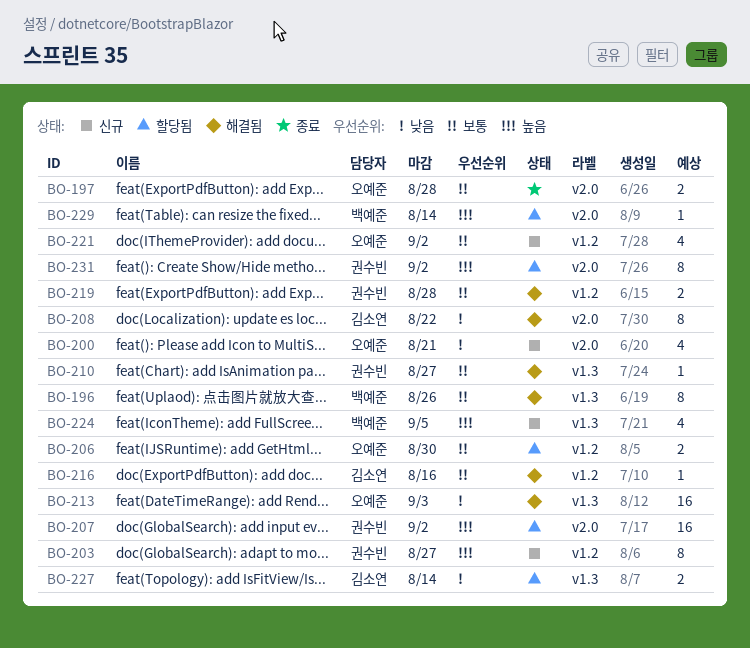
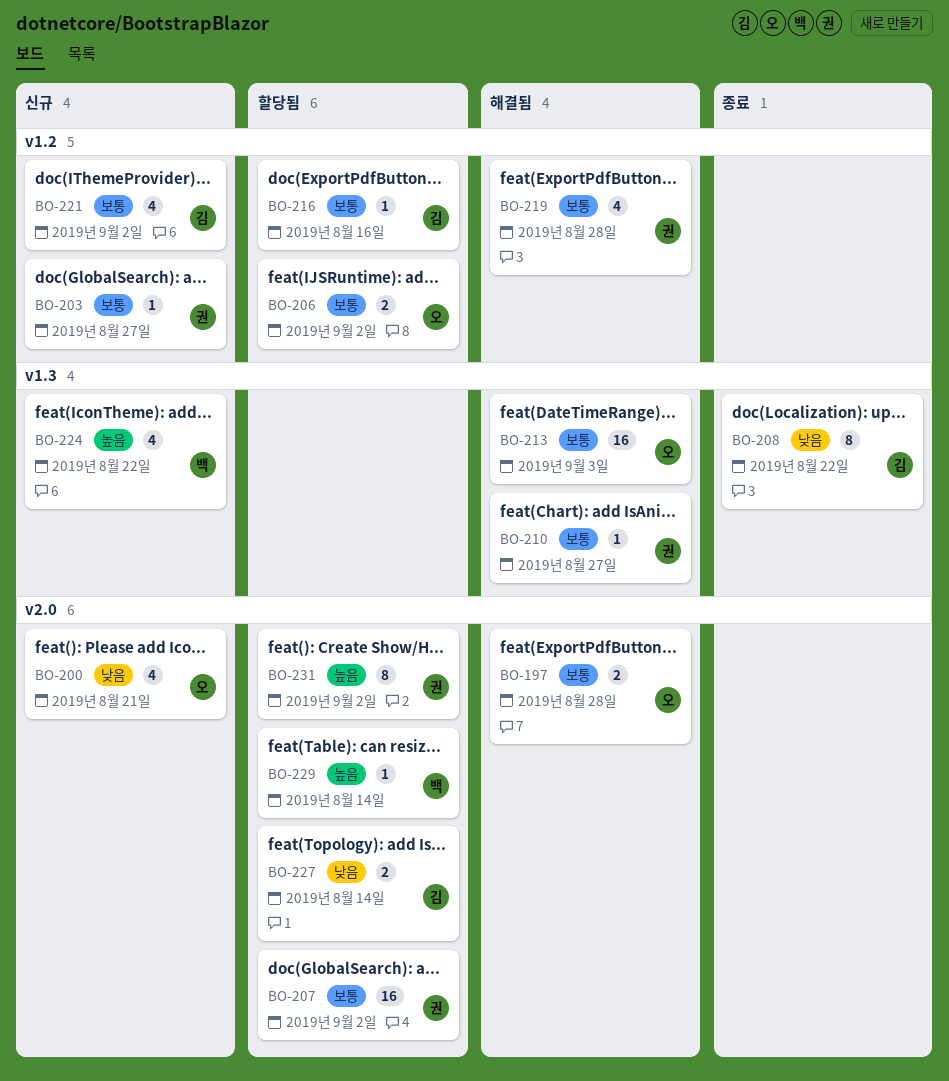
BO-196: present -> none
BO-197, status: 종료 -> 해결됨
BO-203, priority: 높음 -> 보통
BO-203, estimate: 8 -> 1
BO-206, due: Aug 30 -> Sep 2
BO-207, priority: 높음 -> 보통
BO-208, status: 해결됨 -> 종료
BO-208, label: v2.0 -> v1.3
BO-213, priority: 낮음 -> 보통
BO-216, status: 해결됨 -> 할당됨
BO-219, estimate: 2 -> 4
BO-221, owner: 오예준 -> 김소연
BO-224, due: Sep 5 -> Aug 22
BO-227, label: v1.3 -> v2.0

